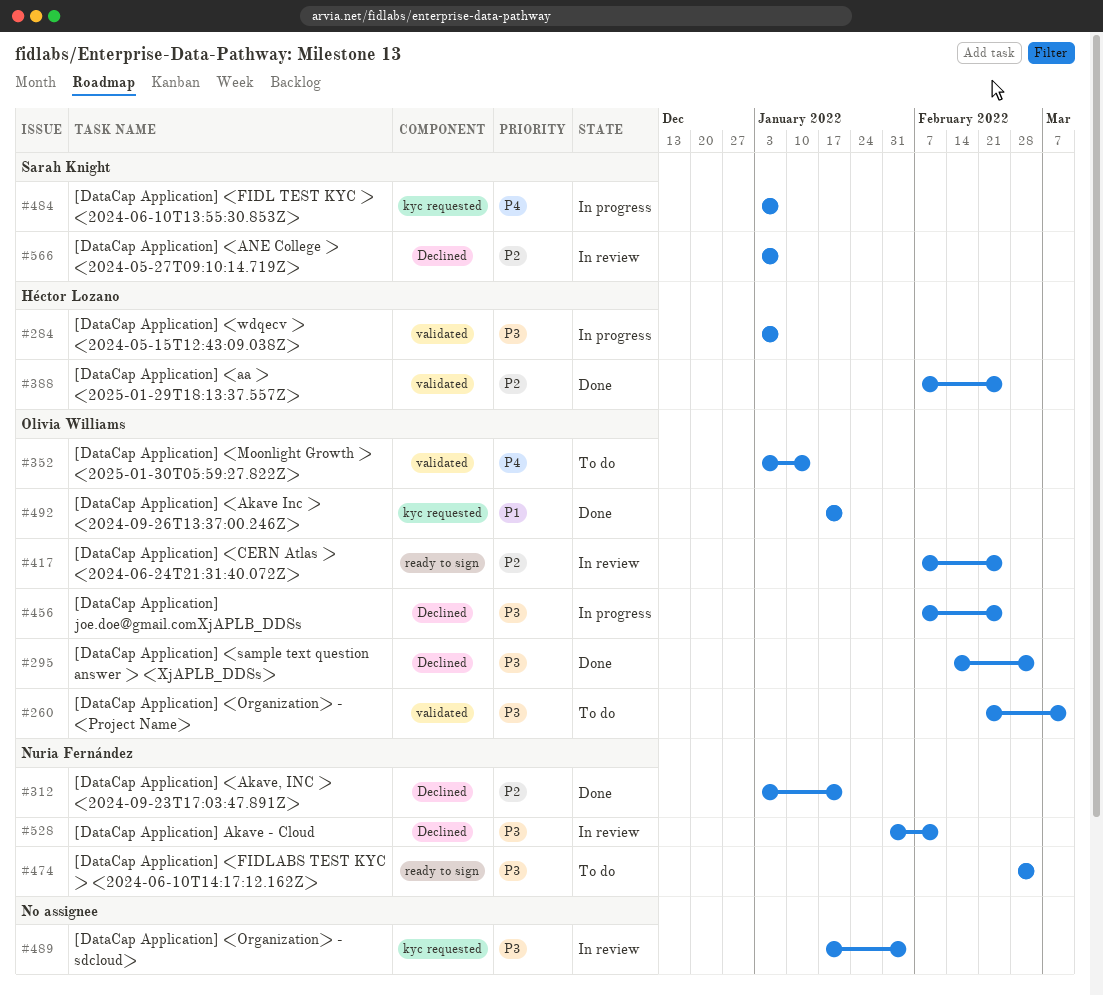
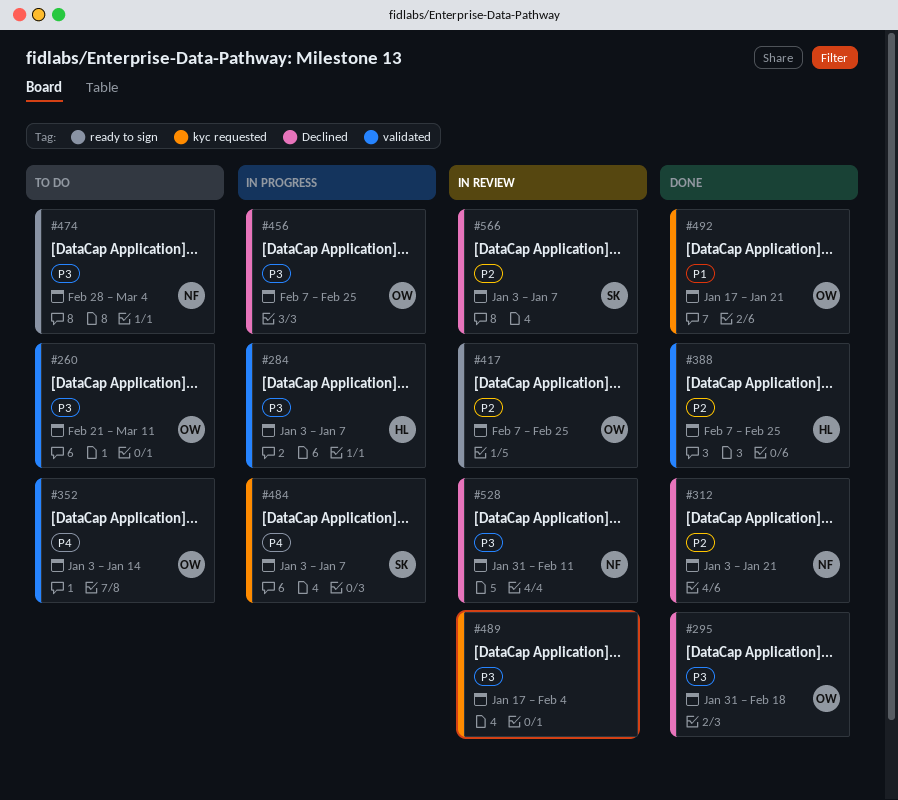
#295, start: Feb 14 -> Jan 31
#295, due: Mar 4 -> Feb 18

